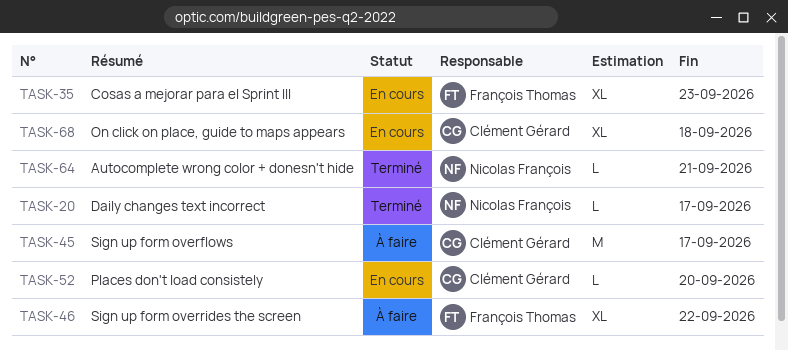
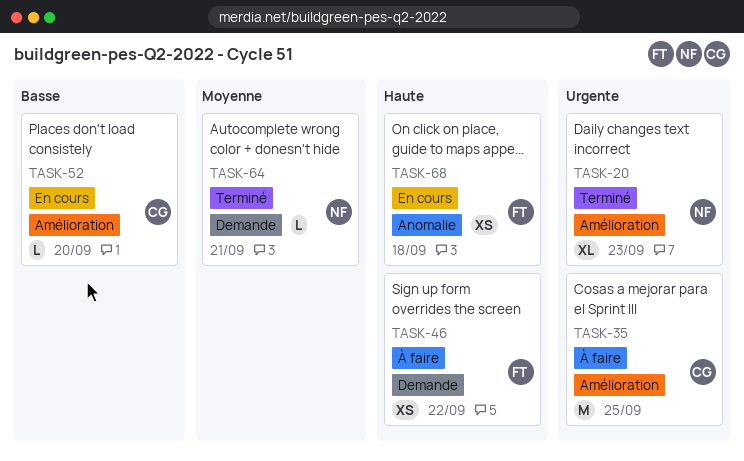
TASK-20, estimate: L -> XL
TASK-20, due: Sep 17 -> Sep 23
TASK-35, status: En cours -> À faire
TASK-35, owner: François Thomas -> Clément Gérard
TASK-35, estimate: XL -> M
TASK-35, due: Sep 23 -> Sep 25
TASK-45: present -> none
TASK-46, estimate: XL -> XS
TASK-68, owner: Clément Gérard -> François Thomas
TASK-68, estimate: XL -> XS

